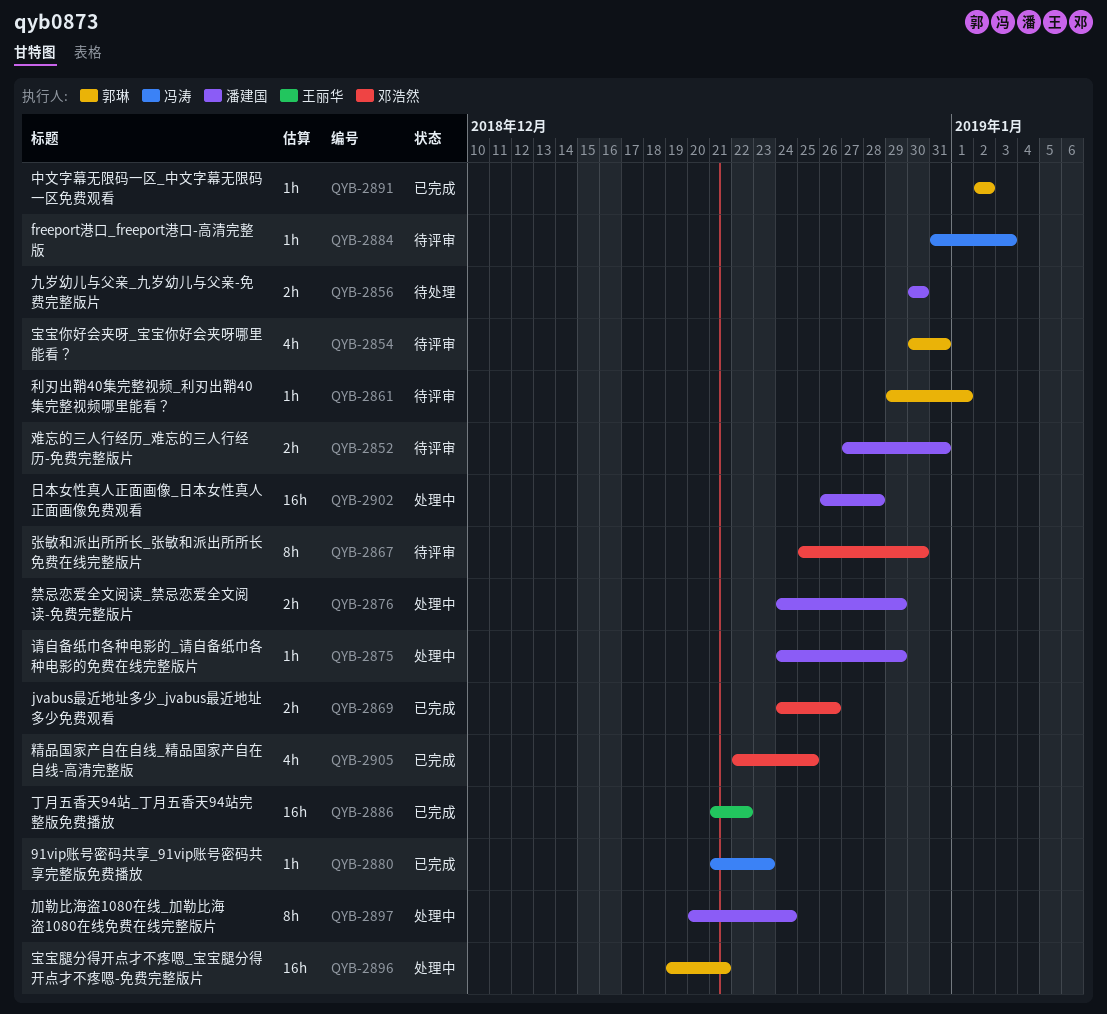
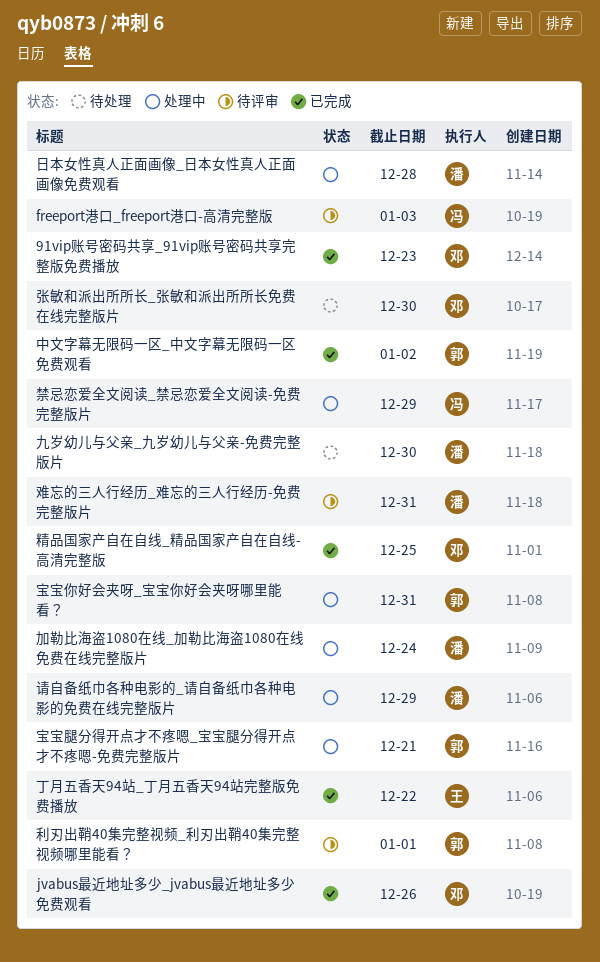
91vip账号密码共享_91vip账号密码共享完整版免费播放, owner: 冯涛 -> 邓浩然
宝宝你好会夹呀_宝宝你好会夹呀哪里能看？, status: 待评审 -> 处理中
张敏和派出所所长_张敏和派出所所长免费在线完整版片, status: 待评审 -> 待处理
禁忌恋爱全文阅读_禁忌恋爱全文阅读-免费完整版片, owner: 潘建国 -> 冯涛

